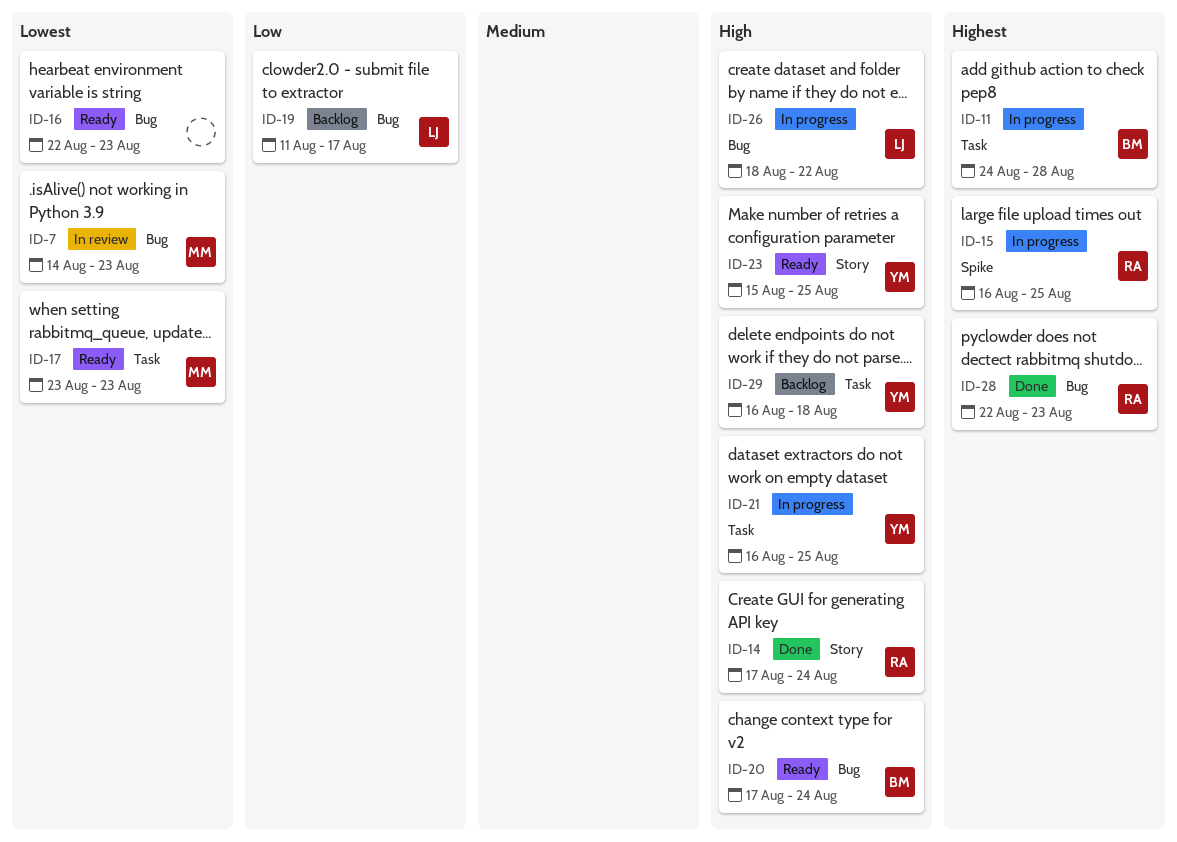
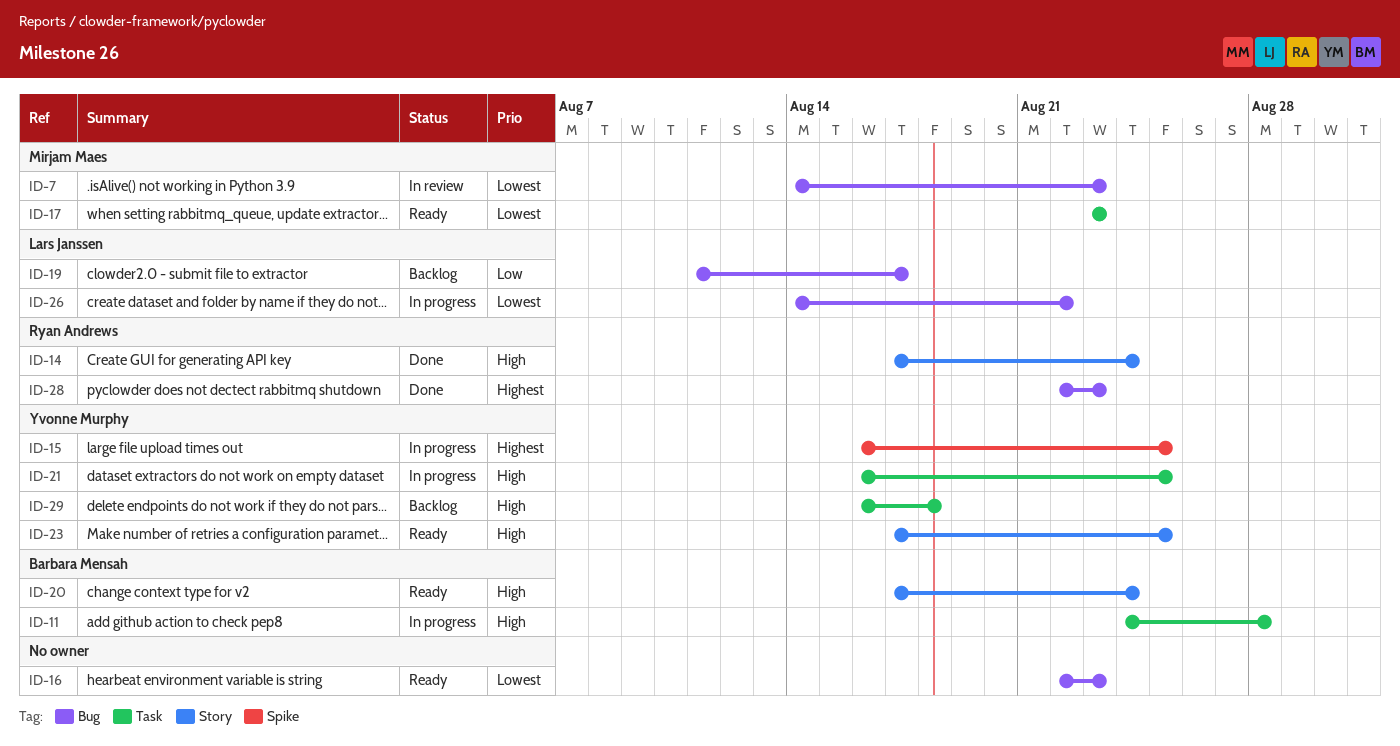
ID-11, priority: Highest -> High
ID-15, owner: Ryan Andrews -> Yvonne Murphy
ID-20, label: Bug -> Story
ID-23, start: Aug 15 -> Aug 17
ID-26, priority: High -> Lowest
ID-26, start: Aug 18 -> Aug 14

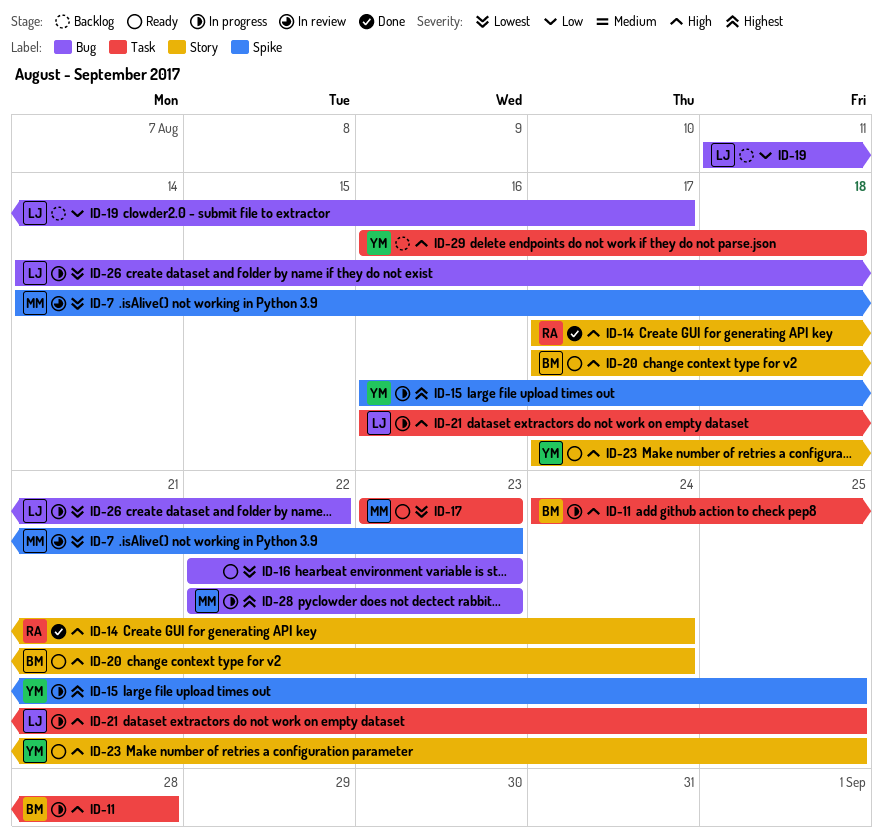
ID-7, label: Bug -> Spike
ID-21, owner: Yvonne Murphy -> Lars Janssen
ID-28, status: Done -> In progress
ID-28, owner: Ryan Andrews -> Mirjam Maes

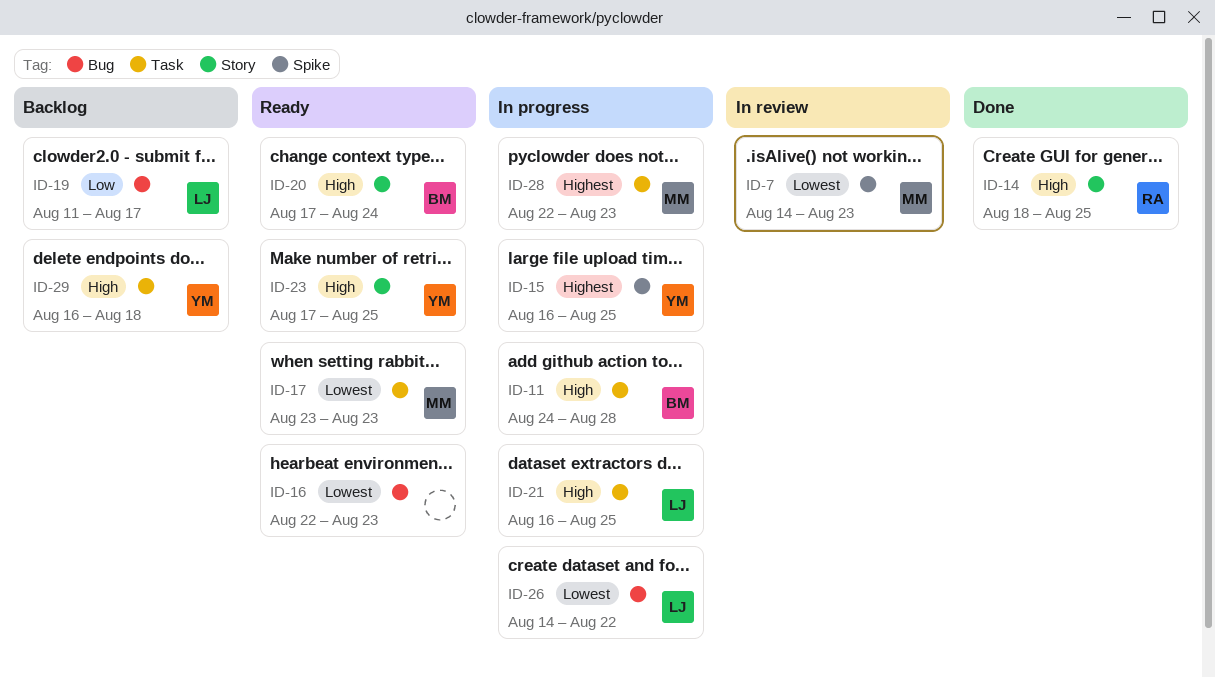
ID-14, start: Aug 17 -> Aug 18
ID-14, due: Aug 24 -> Aug 25
ID-28, label: Bug -> Task

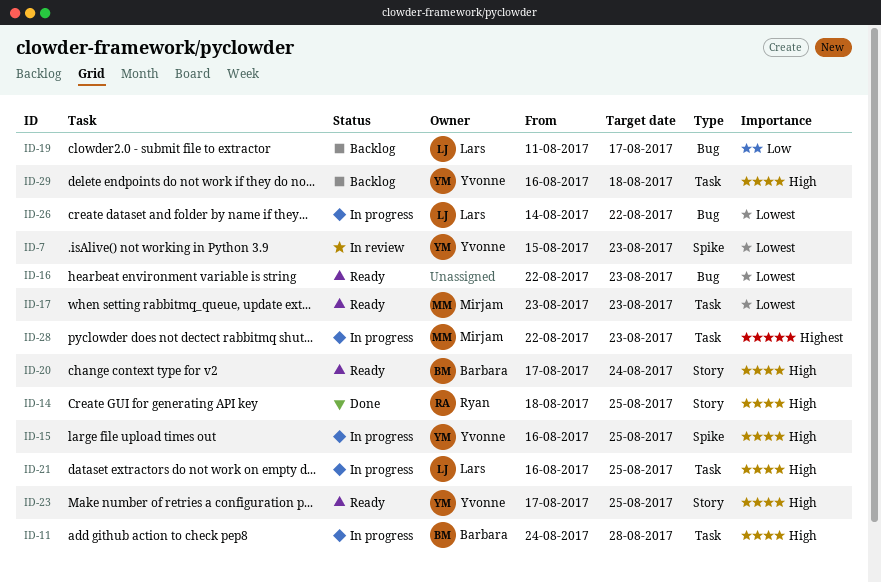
ID-7, owner: Mirjam -> Yvonne
ID-7, start: Aug 14 -> Aug 15
ID-15, priority: Highest -> High

